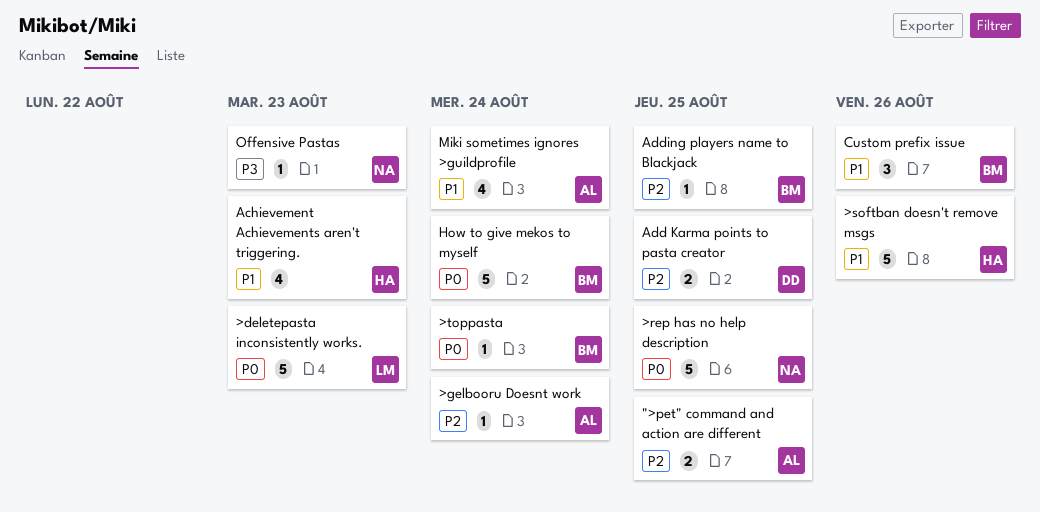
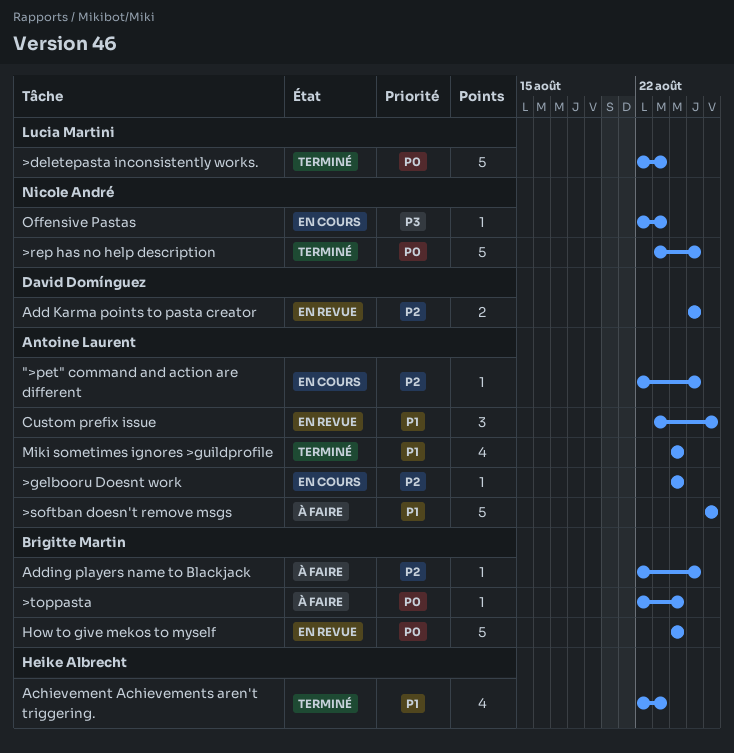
">pet" command and action are different, estimate: 2 -> 1
>softban doesn't remove msgs, owner: Heike Albrecht -> Antoine Laurent
Custom prefix issue, owner: Brigitte Martin -> Antoine Laurent

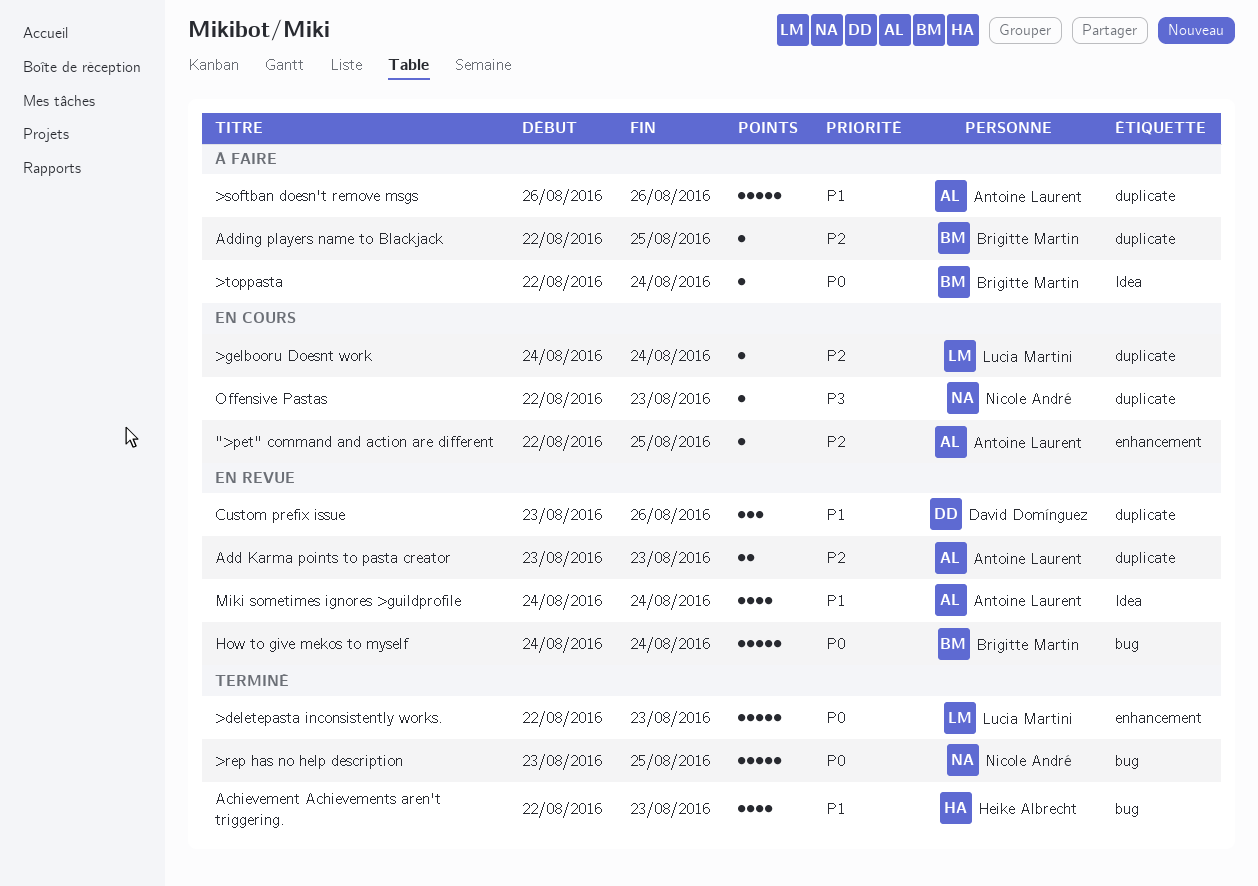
>gelbooru Doesnt work, owner: Antoine Laurent -> Lucia Martini
Add Karma points to pasta creator, owner: David Domínguez -> Antoine Laurent
Add Karma points to pasta creator, start: Aug 25 -> Aug 23
Add Karma points to pasta creator, due: Aug 25 -> Aug 23
Custom prefix issue, owner: Antoine Laurent -> David Domínguez
Miki sometimes ignores >guildprofile, status: Terminé -> En revue

